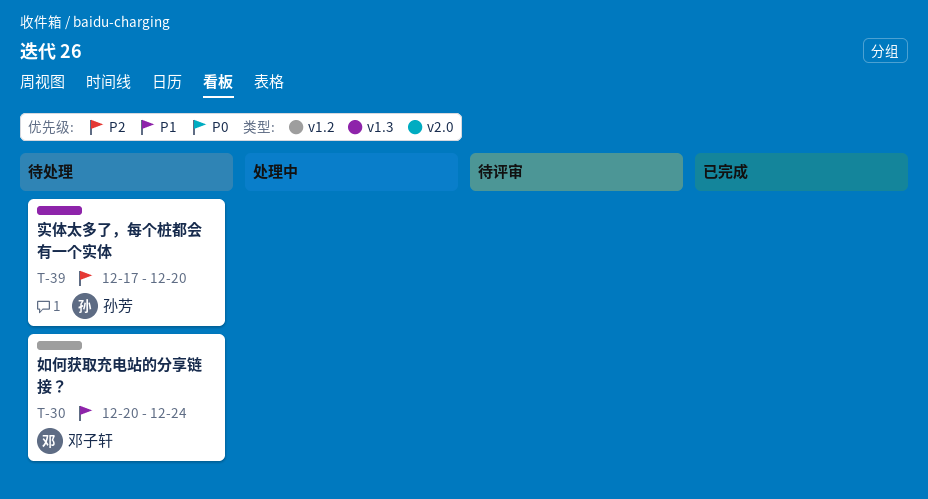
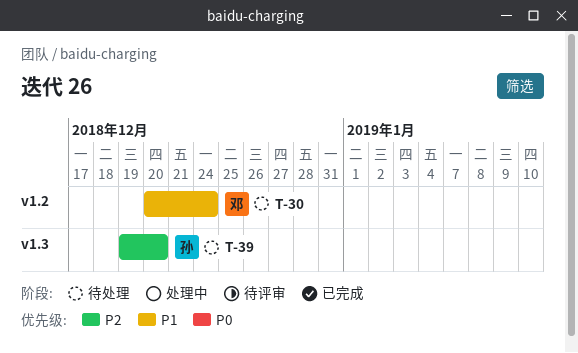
T-39, start: Dec 17 -> Dec 19

